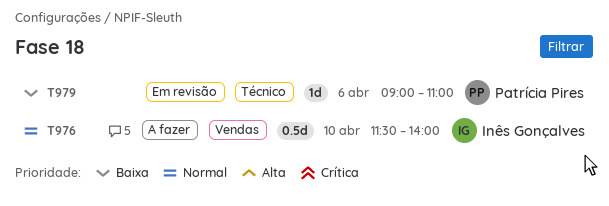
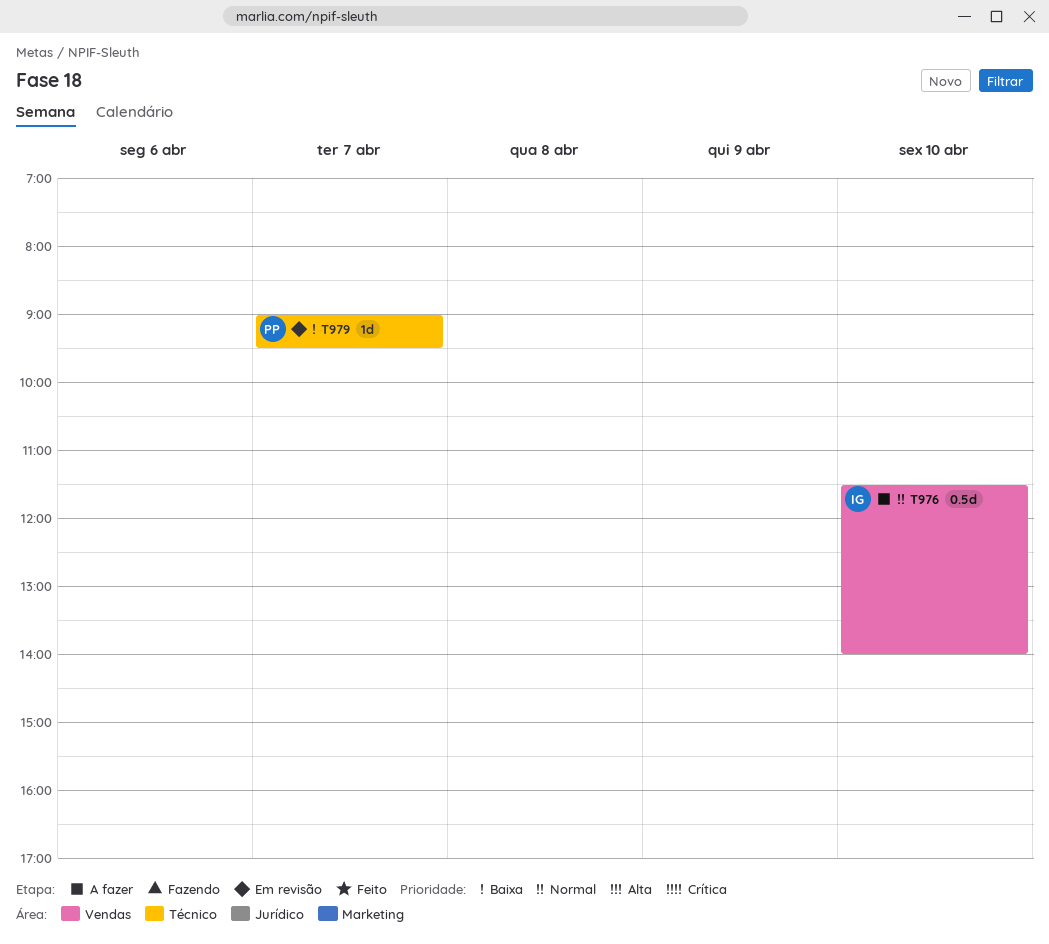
T979, day: Apr 6 -> Apr 7
T979, ends: 11:00 -> 09:30

